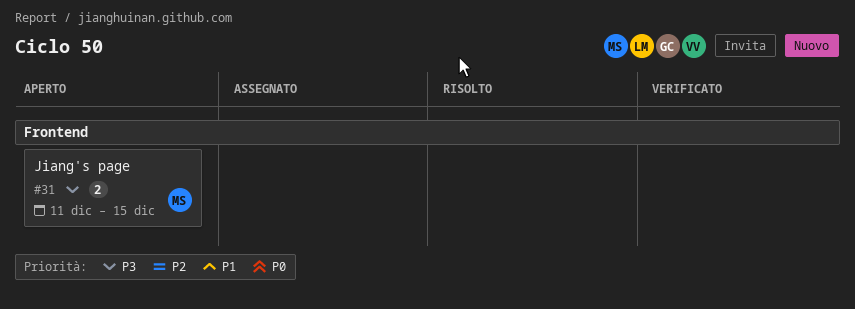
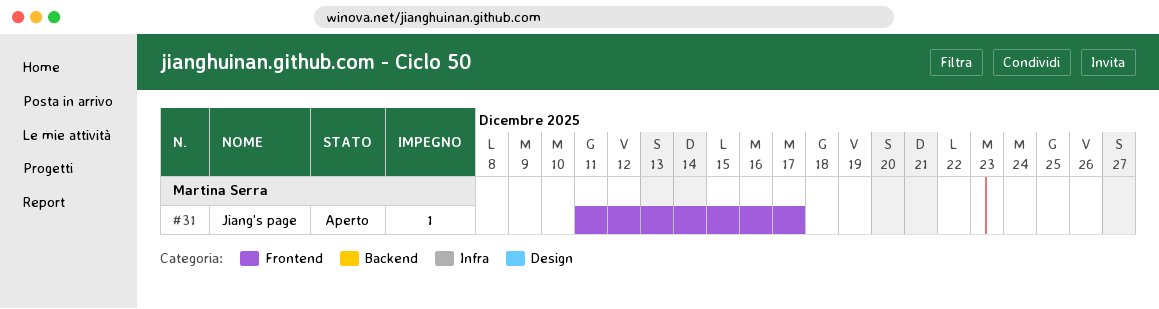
#31, estimate: 2 -> 1
#31, due: Dec 15 -> Dec 17

